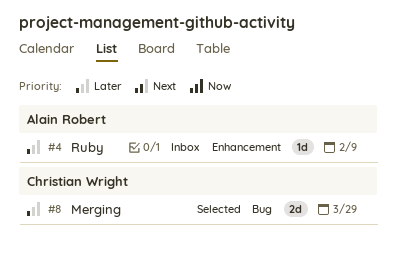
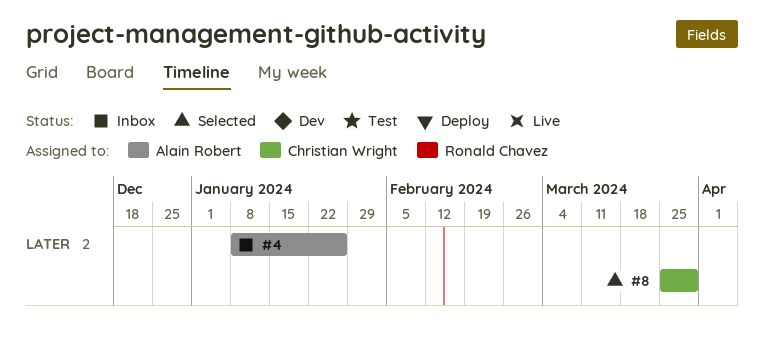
#4, due: Feb 9 -> Jan 26

